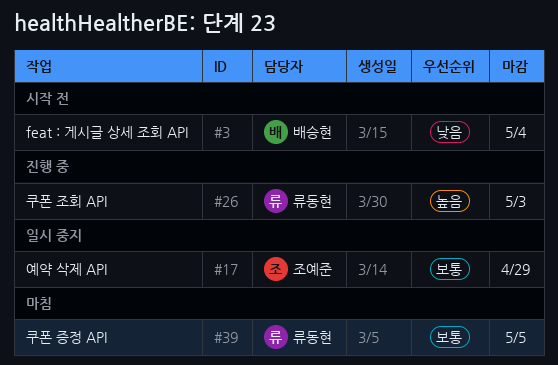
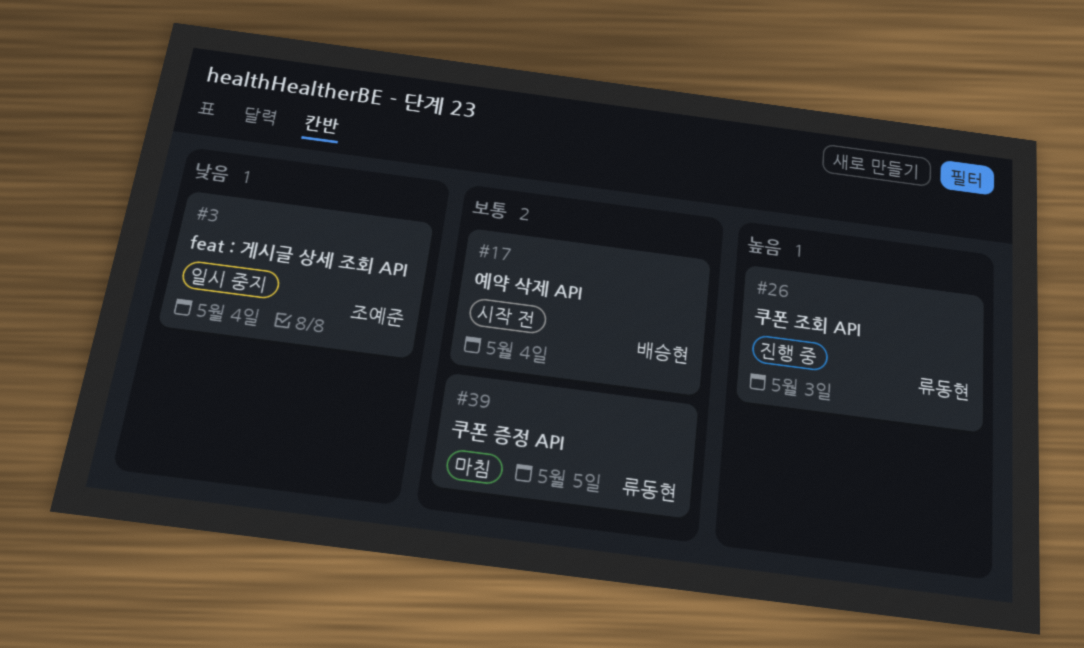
#3, status: 시작 전 -> 일시 중지
#3, owner: 배승현 -> 조예준
#17, status: 일시 중지 -> 시작 전
#17, owner: 조예준 -> 배승현
#17, due: Apr 29 -> May 4

